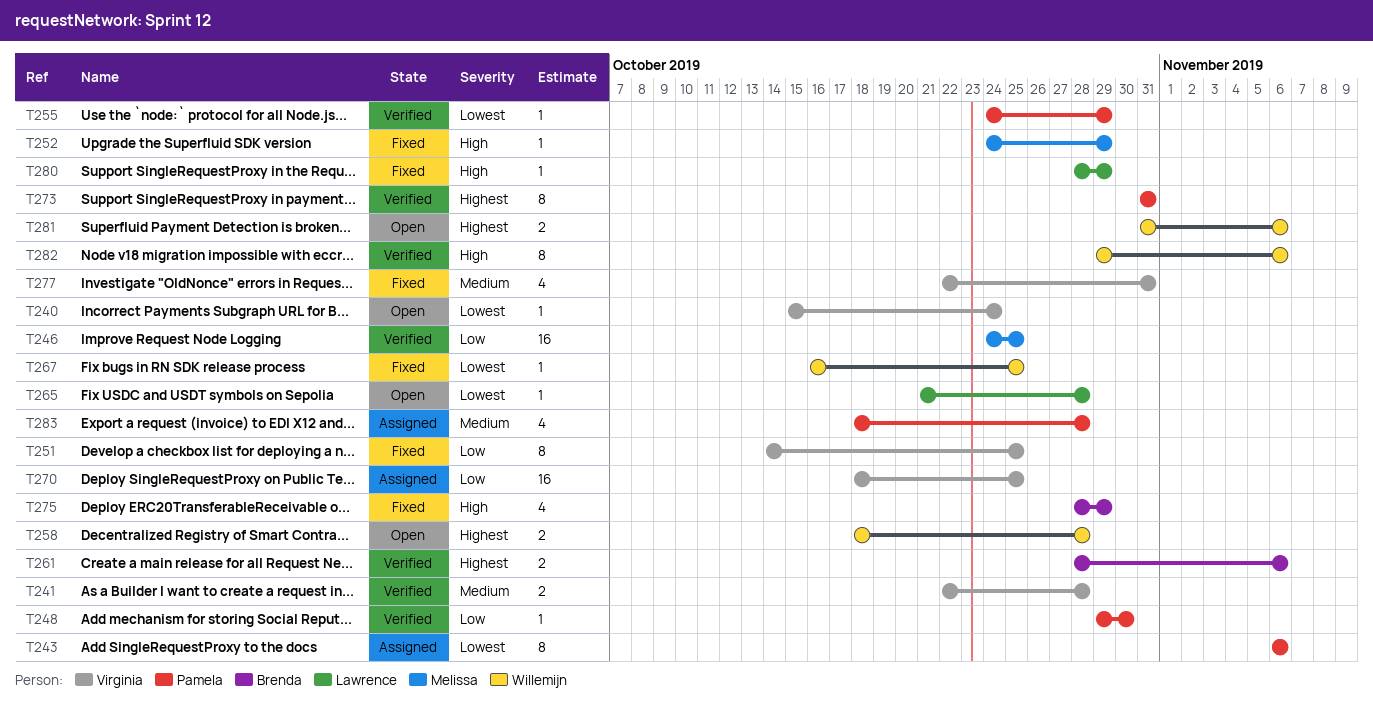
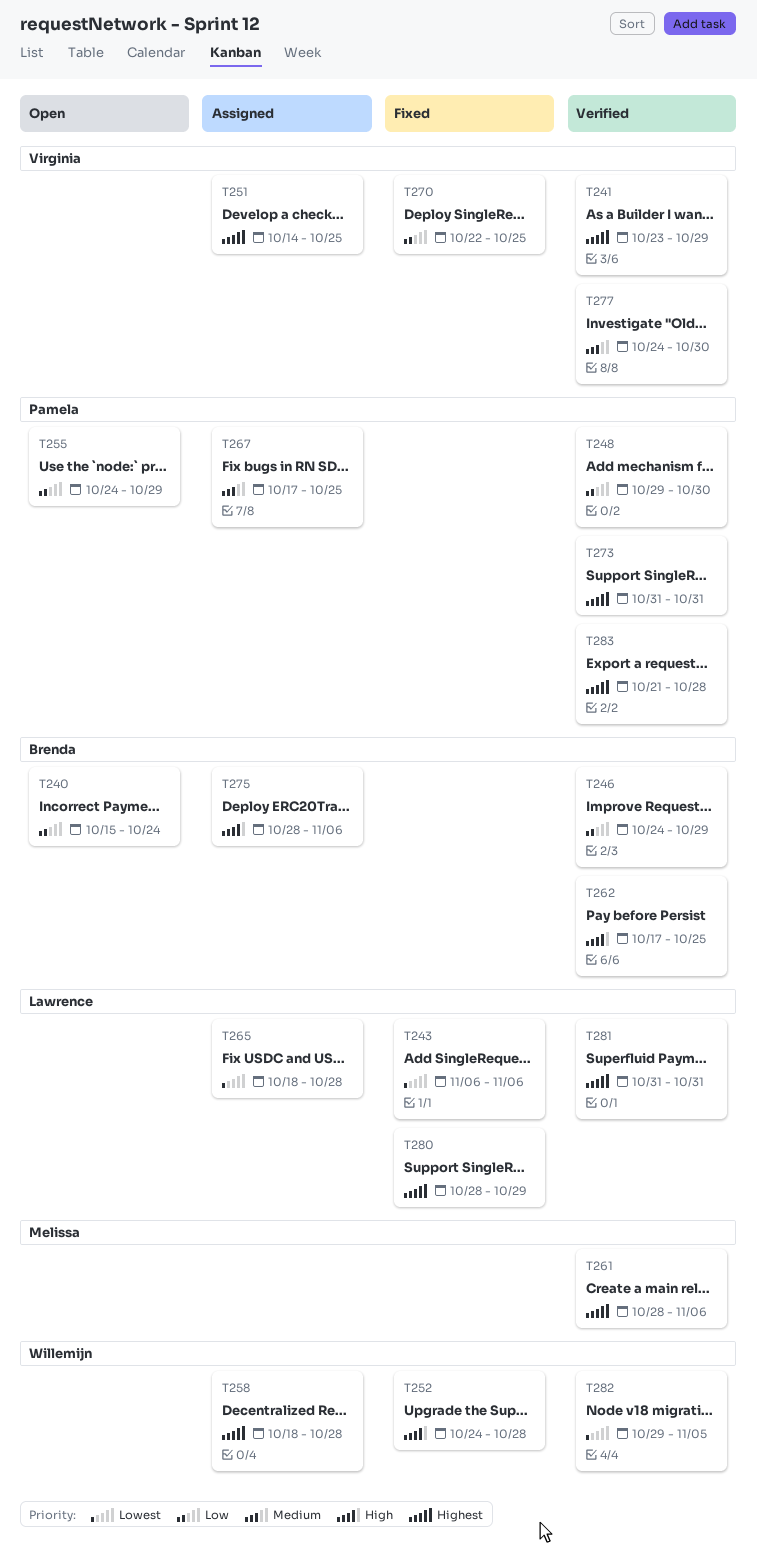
T240, owner: Virginia -> Brenda
T240, priority: Lowest -> Low
T241, priority: Medium -> Highest
T241, start: Oct 22 -> Oct 23
T241, due: Oct 28 -> Oct 29
T243, status: Assigned -> Fixed
T243, owner: Pamela -> Lawrence
T246, owner: Melissa -> Brenda
T246, due: Oct 25 -> Oct 29
T251, status: Fixed -> Assigned
T251, priority: Low -> Highest
T252, owner: Melissa -> Willemijn
T252, due: Oct 29 -> Oct 28
T255, status: Verified -> Open
T255, priority: Lowest -> Low
T258, status: Open -> Assigned
T261, owner: Brenda -> Melissa
T262: none -> present
T265, status: Open -> Assigned
T265, start: Oct 21 -> Oct 18
T267, status: Fixed -> Assigned
T267, owner: Willemijn -> Pamela
T267, priority: Lowest -> Medium
T267, start: Oct 16 -> Oct 17
T270, status: Assigned -> Fixed
T270, start: Oct 18 -> Oct 22
T275, status: Fixed -> Assigned
T275, due: Oct 29 -> Nov 6
T277, status: Fixed -> Verified
T277, start: Oct 22 -> Oct 24
T277, due: Oct 31 -> Oct 30
T280, priority: High -> Highest
T281, status: Open -> Verified
T281, owner: Willemijn -> Lawrence
T281, due: Nov 6 -> Oct 31
T282, priority: High -> Lowest
T282, due: Nov 6 -> Nov 5
T283, status: Assigned -> Verified
T283, priority: Medium -> Highest
T283, start: Oct 18 -> Oct 21

